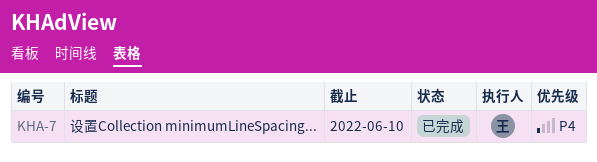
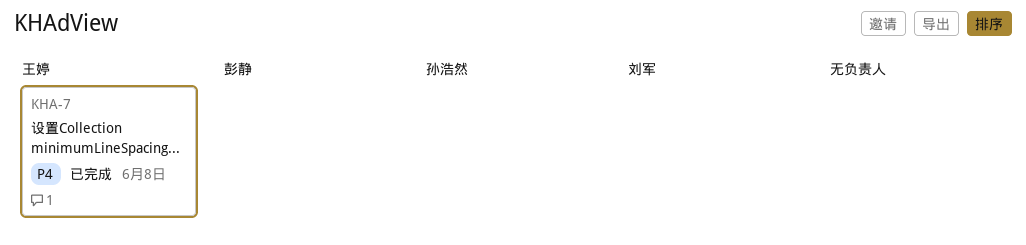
KHA-7, due: Jun 10 -> Jun 8

